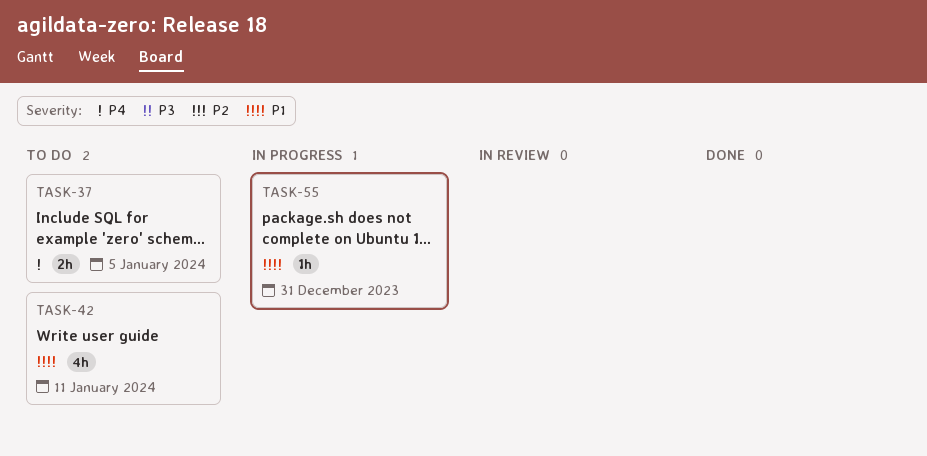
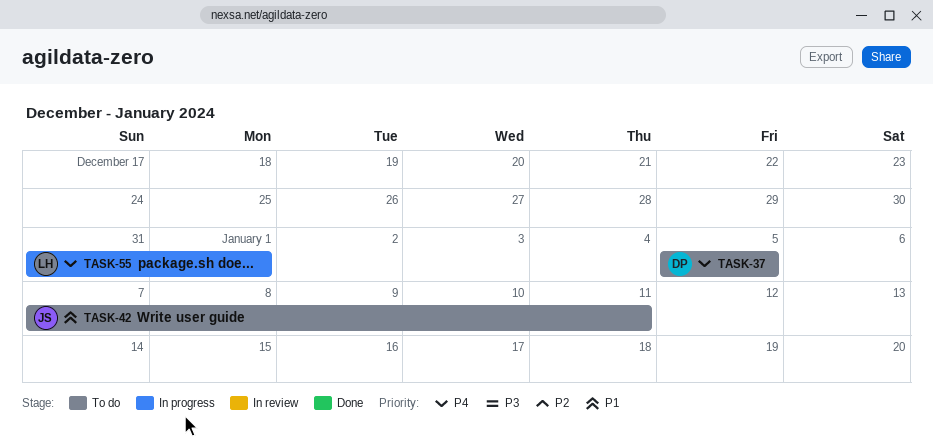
TASK-55, priority: P1 -> P4
TASK-55, due: Dec 31 -> Jan 1

